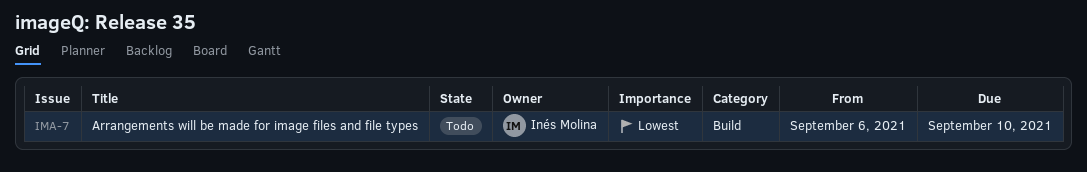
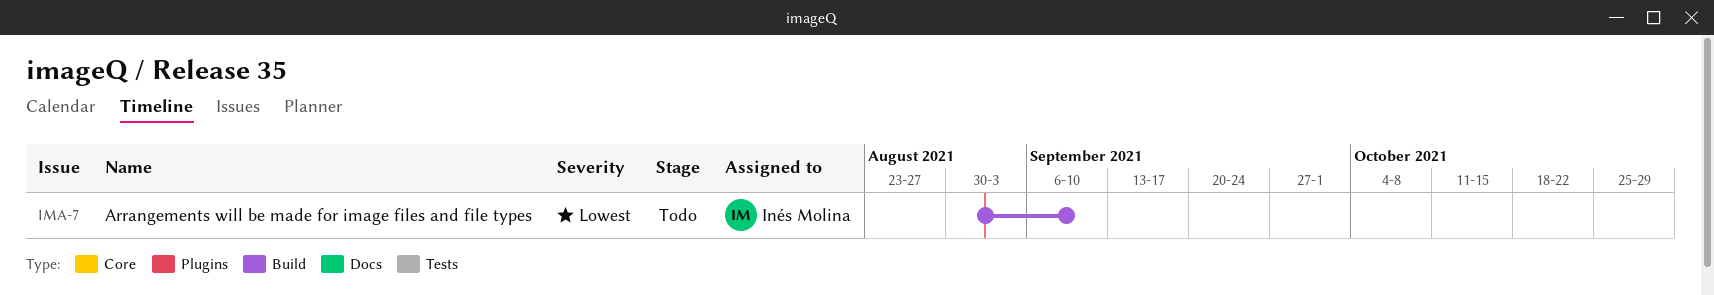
IMA-7, start: Sep 6 -> Aug 30

